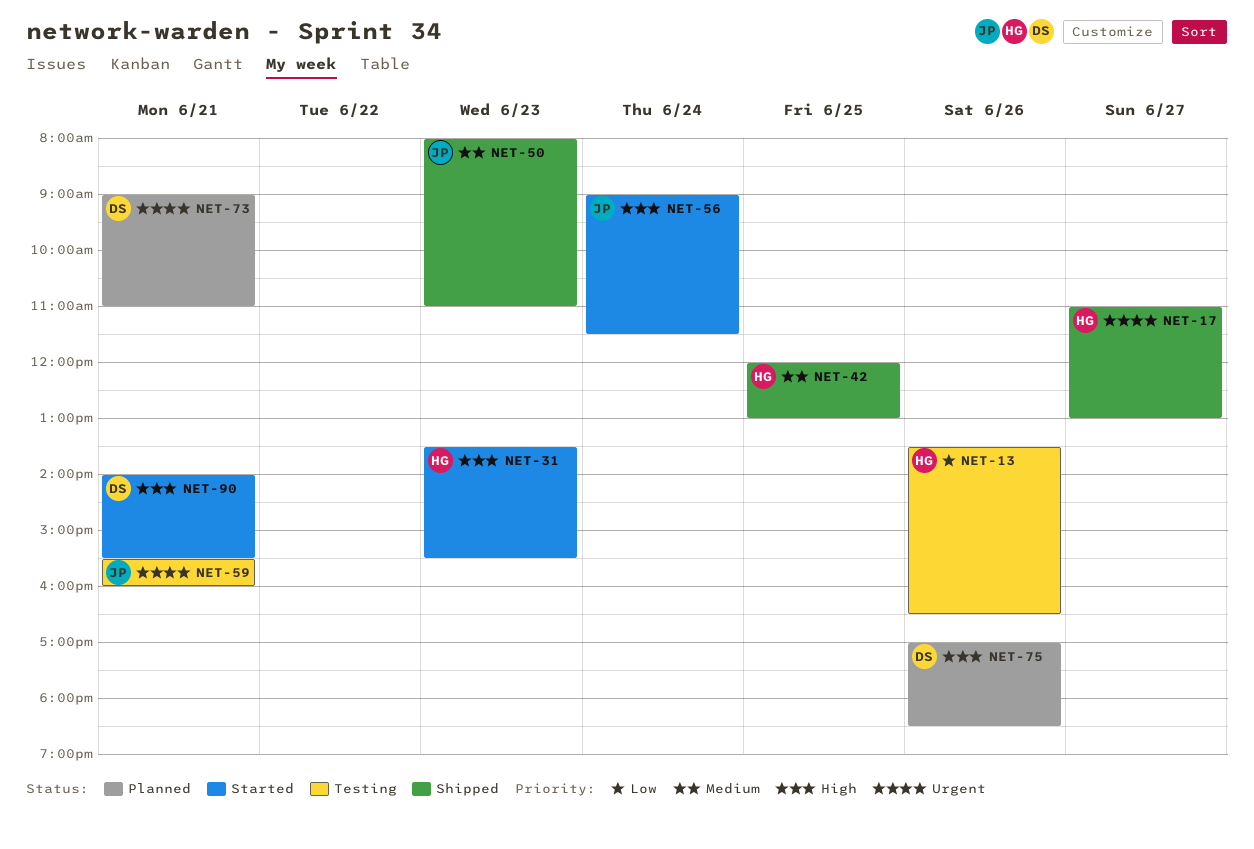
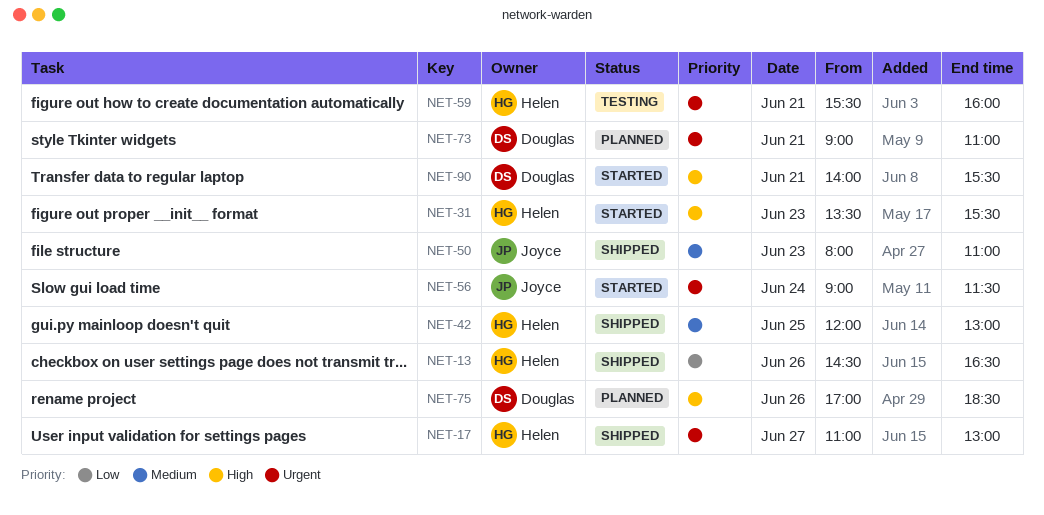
NET-13, status: Testing -> Shipped
NET-13, begins: 13:30 -> 14:30
NET-56, priority: High -> Urgent
NET-59, owner: Joyce -> Helen

